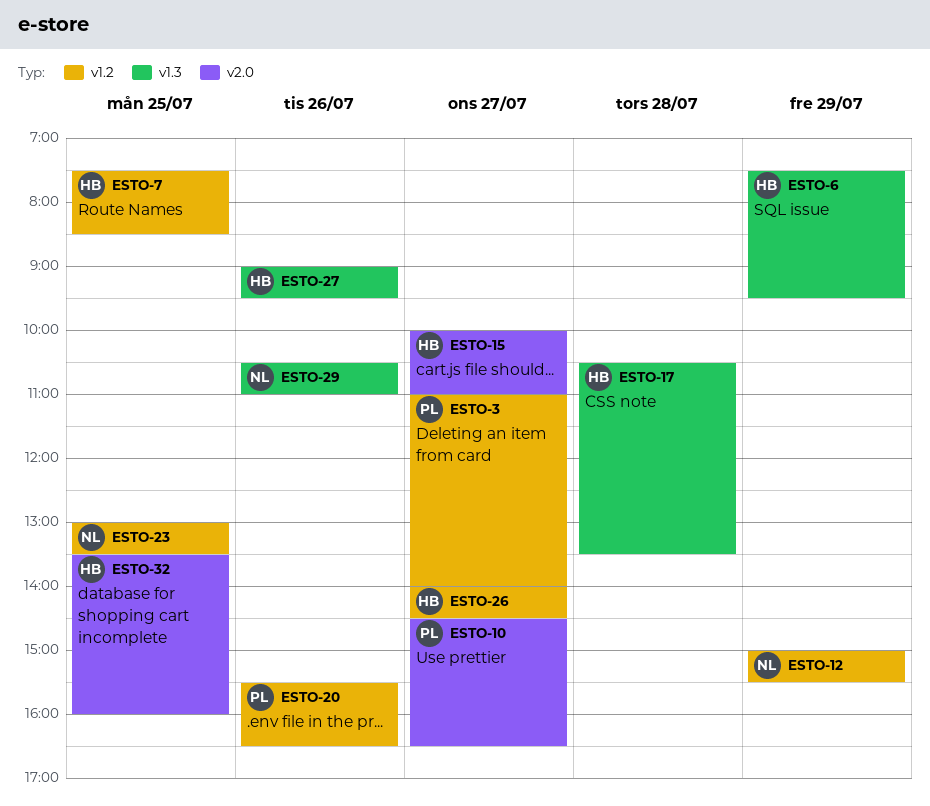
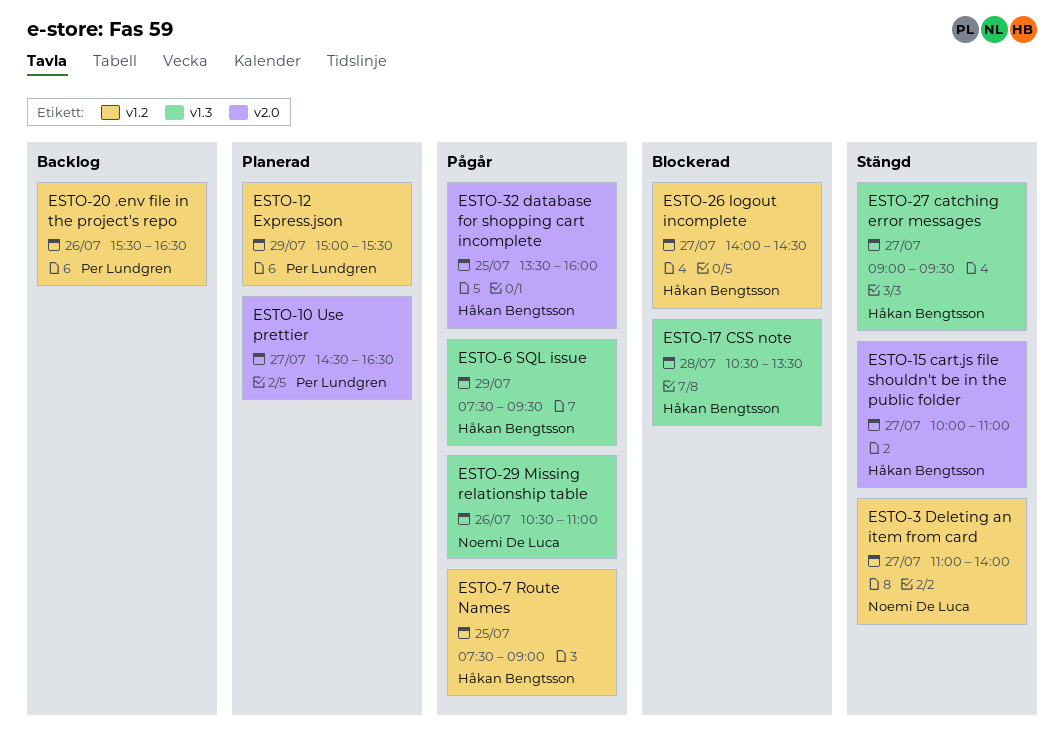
ESTO-3, owner: Per Lundgren -> Noemi De Luca
ESTO-7, ends: 08:30 -> 09:00
ESTO-12, owner: Noemi De Luca -> Per Lundgren
ESTO-23: present -> none
ESTO-27, day: Jul 26 -> Jul 27

